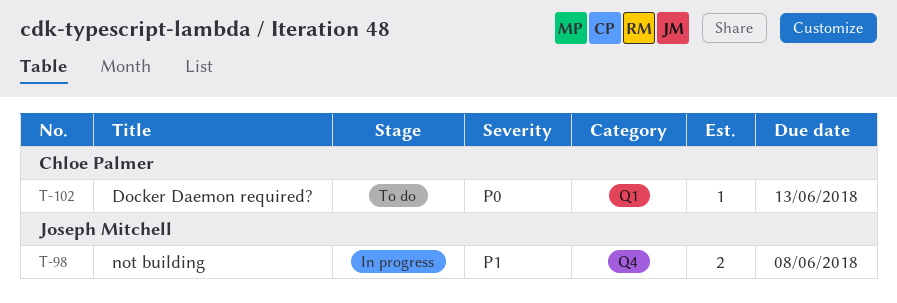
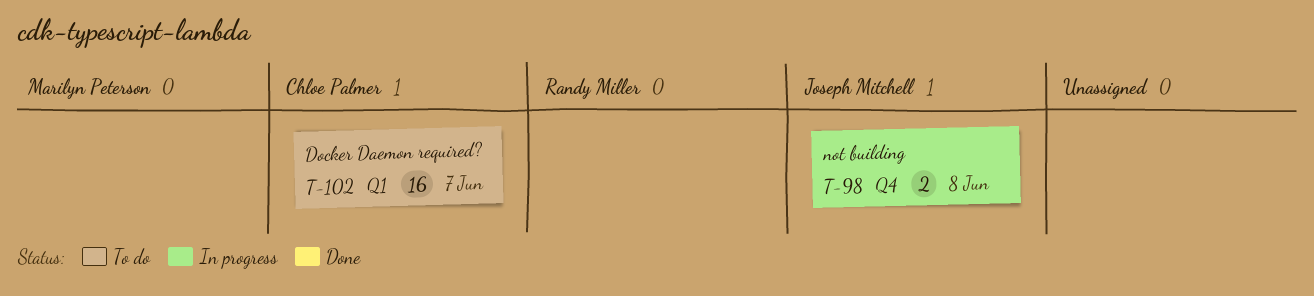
T-102, estimate: 1 -> 16
T-102, due: Jun 13 -> Jun 7

